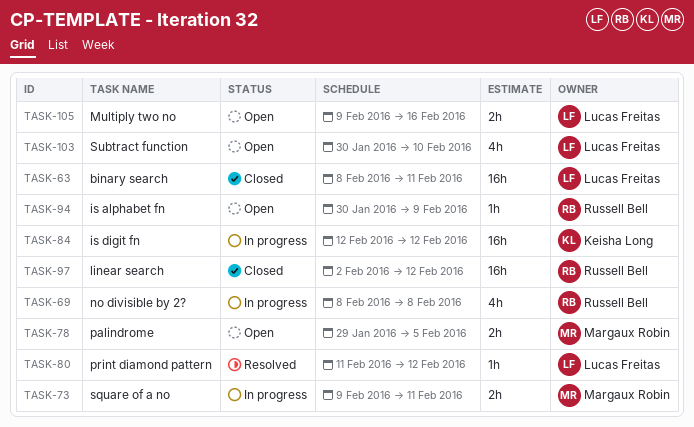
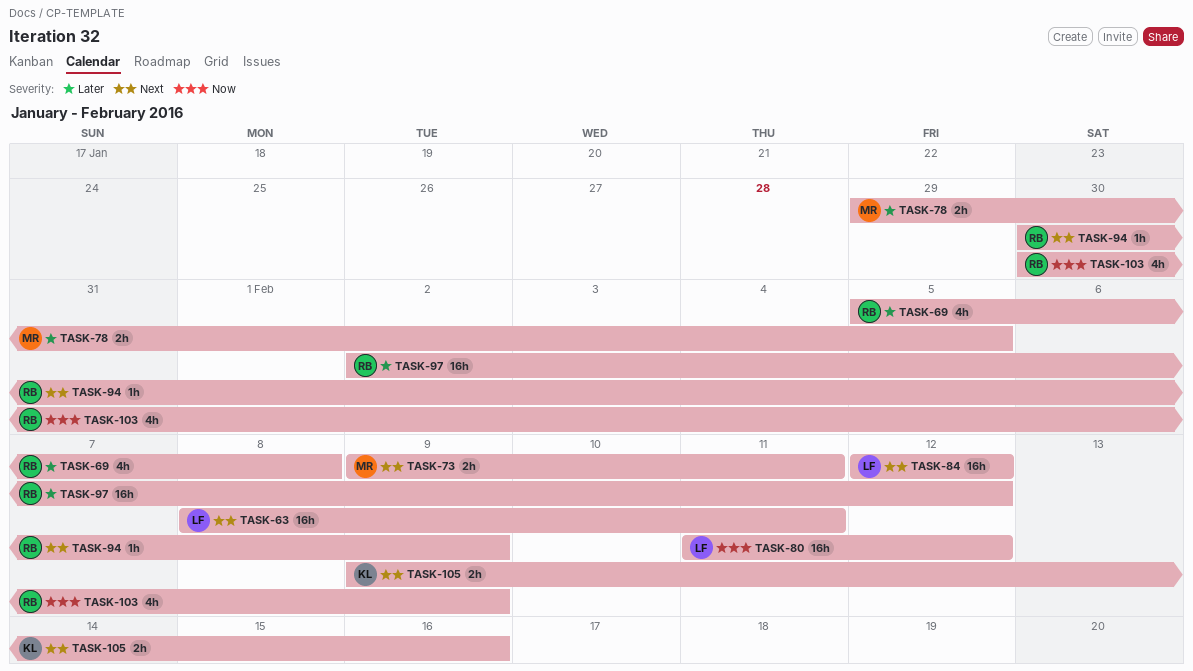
TASK-69, start: Feb 8 -> Feb 5
TASK-80, estimate: 1h -> 16h
TASK-84, owner: Keisha Long -> Lucas Freitas
TASK-103, owner: Lucas Freitas -> Russell Bell
TASK-103, due: Feb 10 -> Feb 9
TASK-105, owner: Lucas Freitas -> Keisha Long

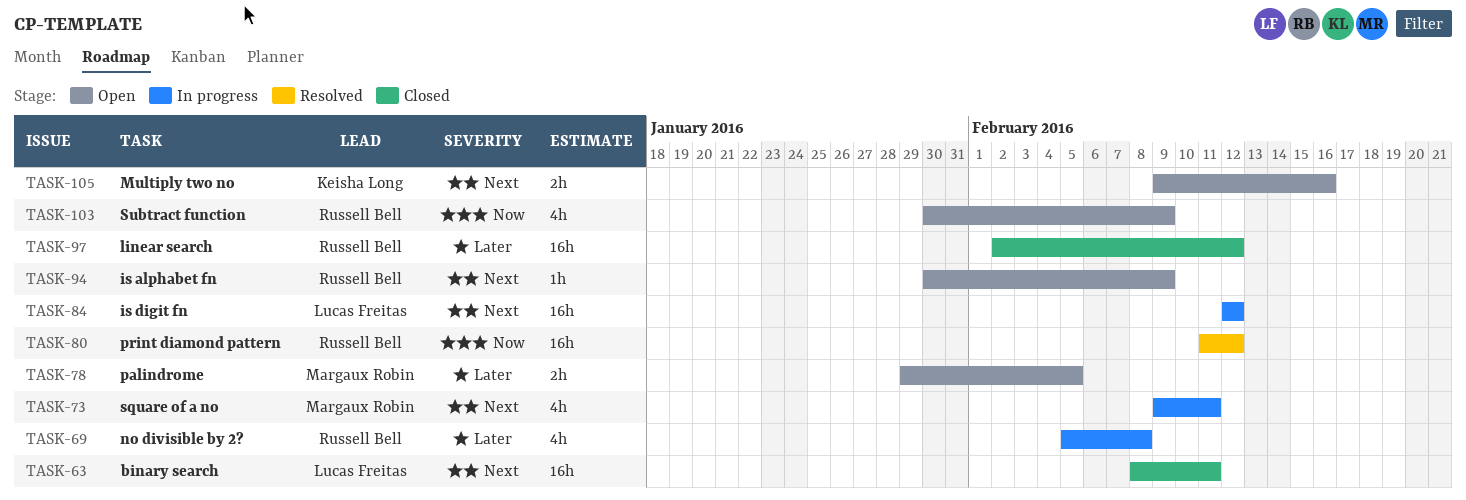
TASK-73, estimate: 2h -> 4h
TASK-80, owner: Lucas Freitas -> Russell Bell

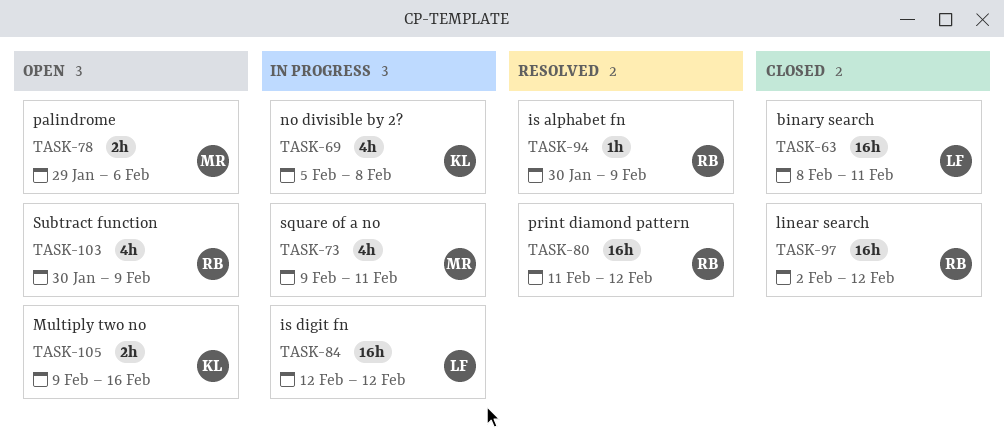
TASK-69, owner: Russell Bell -> Keisha Long
TASK-78, due: Feb 5 -> Feb 6
TASK-94, status: Open -> Resolved

